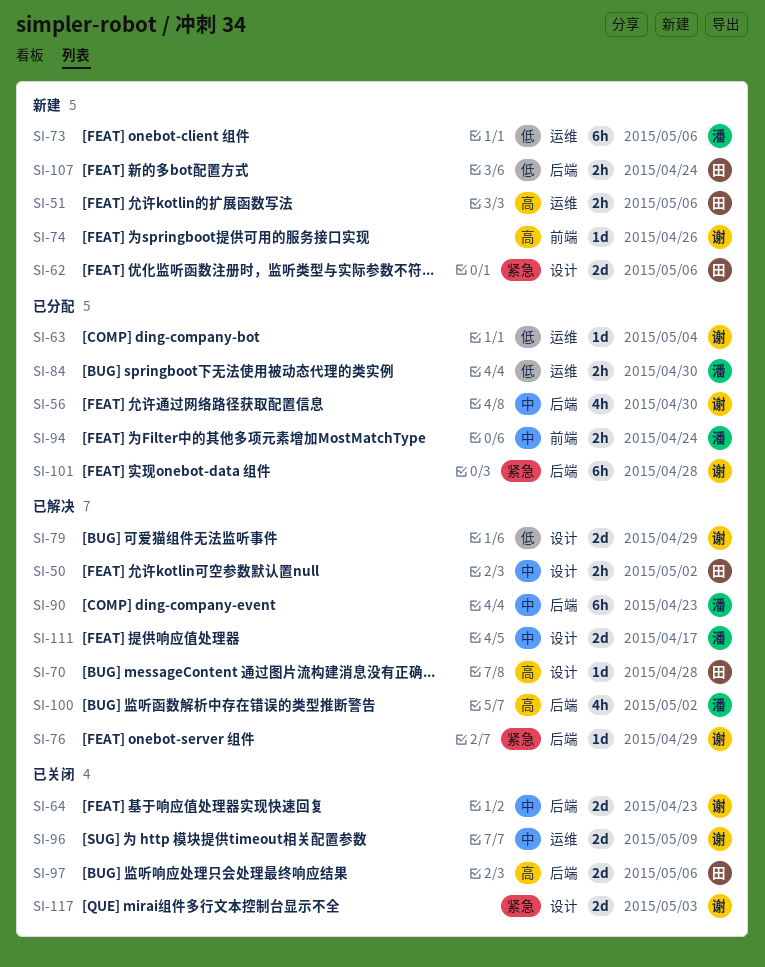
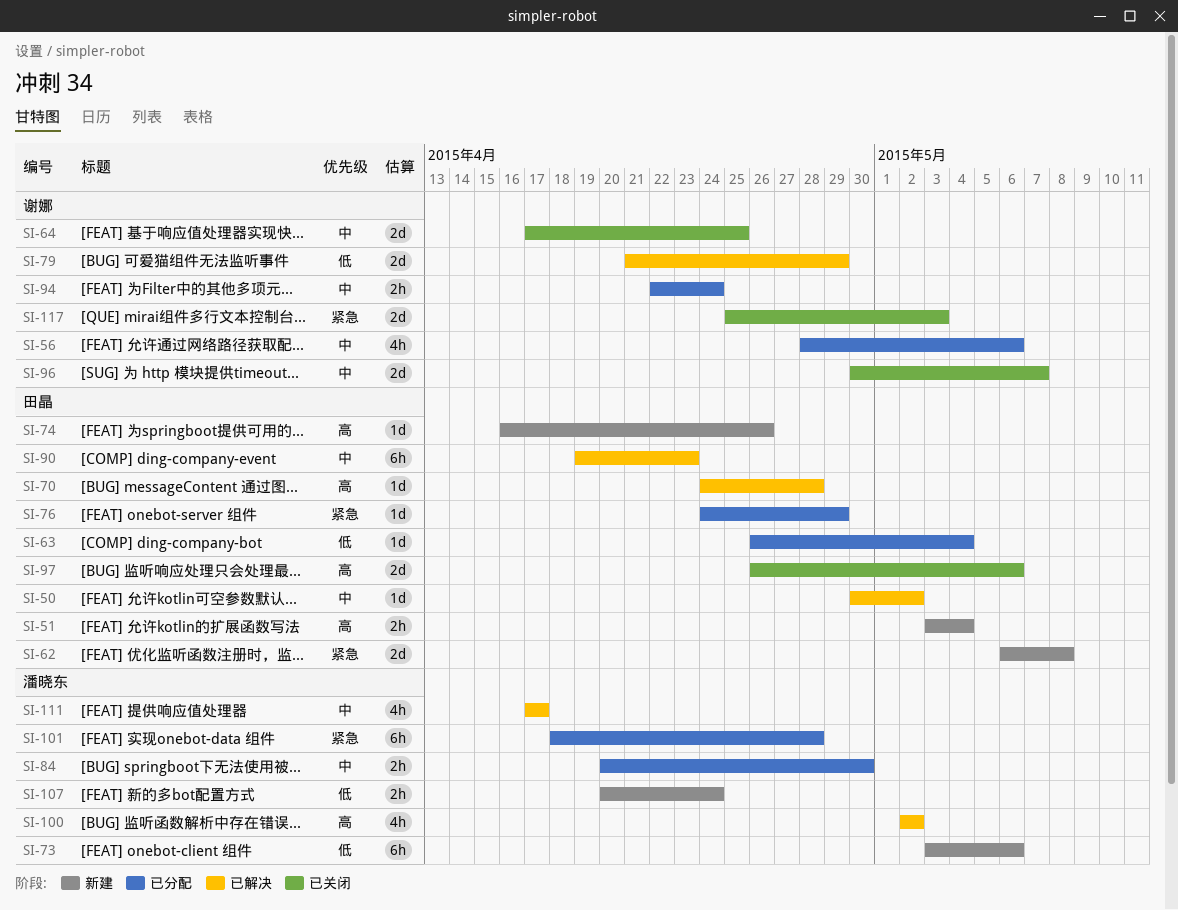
SI-50, estimate: 2h -> 1d
SI-51, due: May 6 -> May 4
SI-56, due: Apr 30 -> May 6
SI-62, due: May 6 -> May 8
SI-63, owner: 谢娜 -> 田晶
SI-64, due: Apr 23 -> Apr 25
SI-74, owner: 谢娜 -> 田晶
SI-76, status: 已解决 -> 已分配
SI-76, owner: 谢娜 -> 田晶
SI-84, priority: 低 -> 中
SI-90, owner: 潘晓东 -> 田晶
SI-94, owner: 潘晓东 -> 谢娜
SI-96, due: May 9 -> May 7
SI-101, owner: 谢娜 -> 潘晓东
SI-107, owner: 田晶 -> 潘晓东
SI-111, estimate: 2d -> 4h

